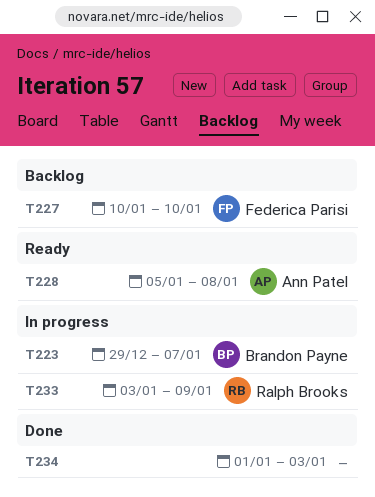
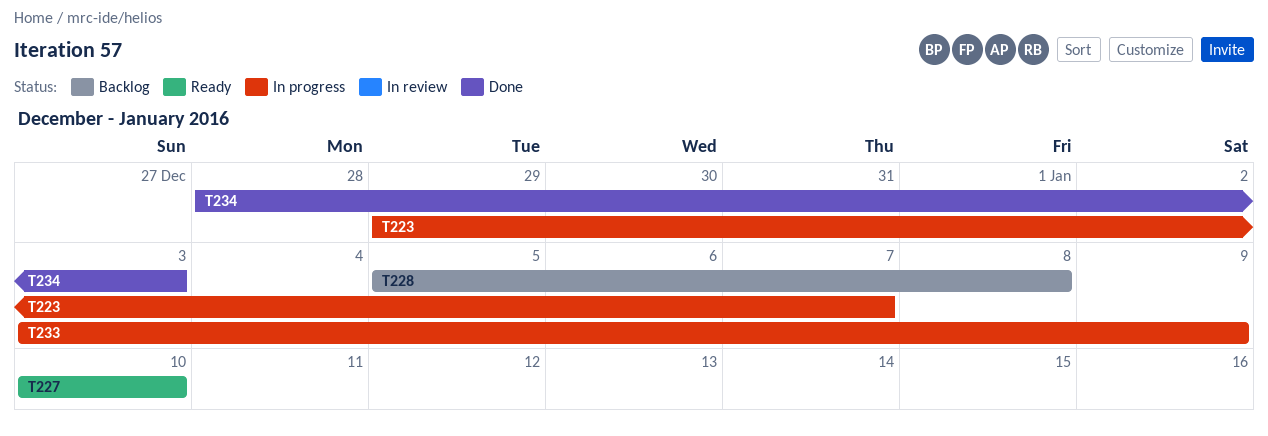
T227, status: Backlog -> Ready
T228, status: Ready -> Backlog
T234, start: Jan 1 -> Dec 28

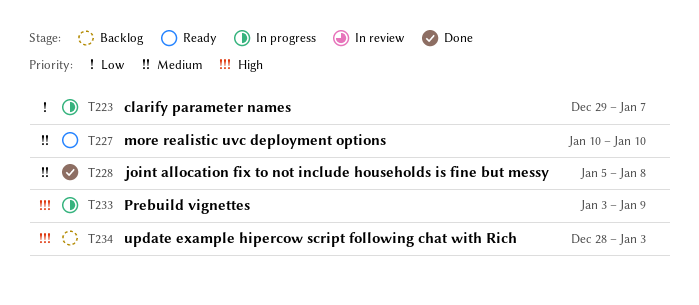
T228, status: Backlog -> Done
T234, status: Done -> Backlog

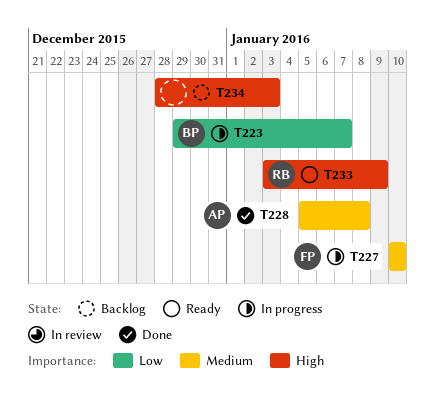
T227, status: Ready -> In progress
T233, status: In progress -> Ready

